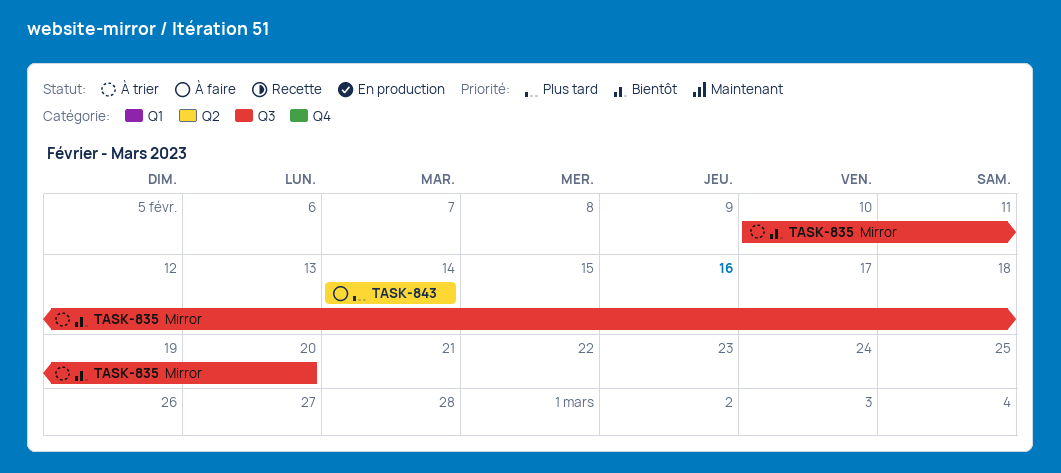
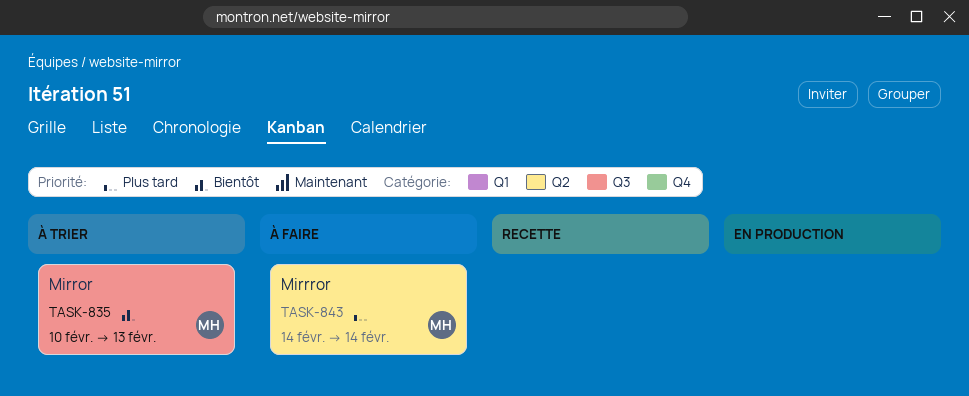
TASK-835, due: Feb 20 -> Feb 13

